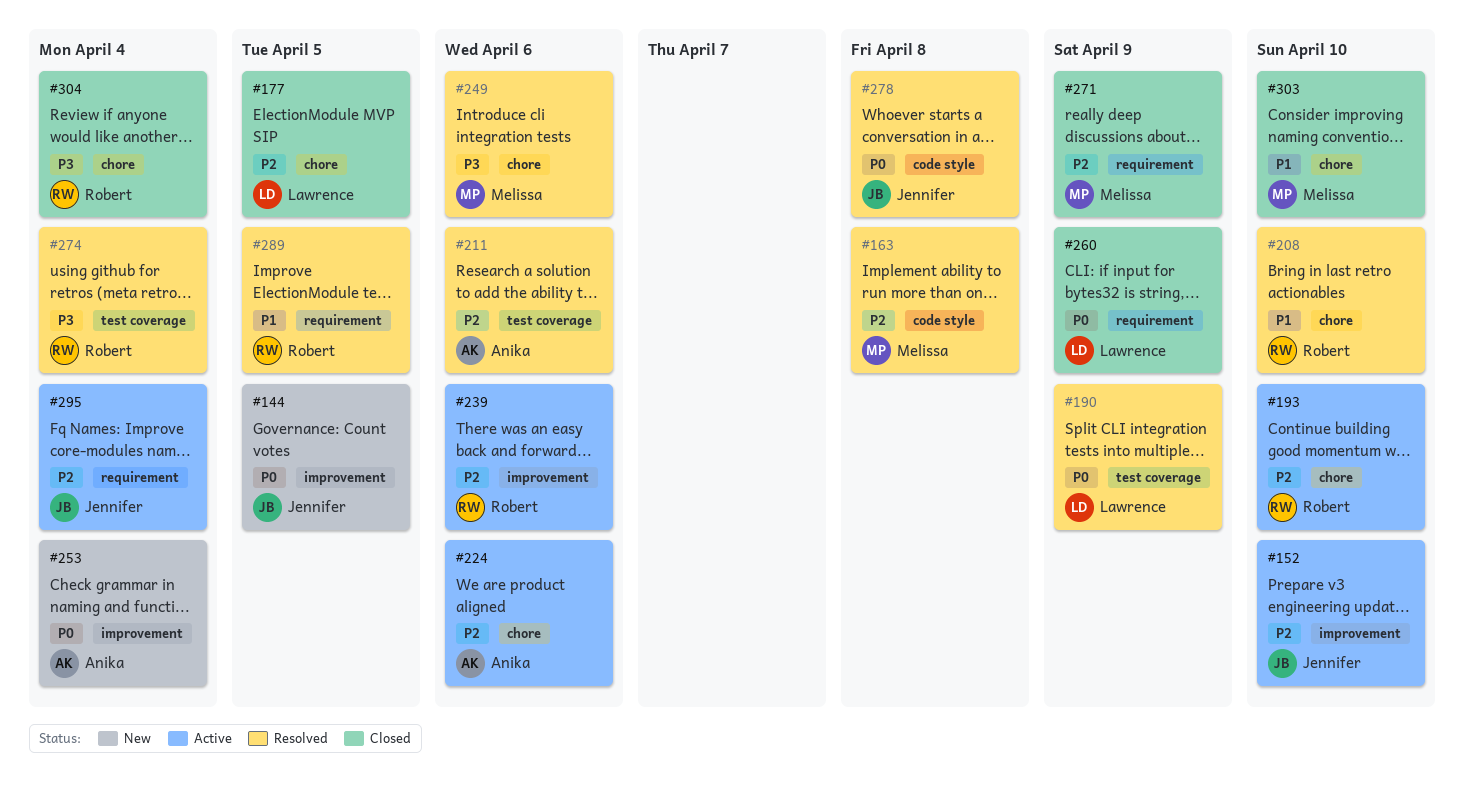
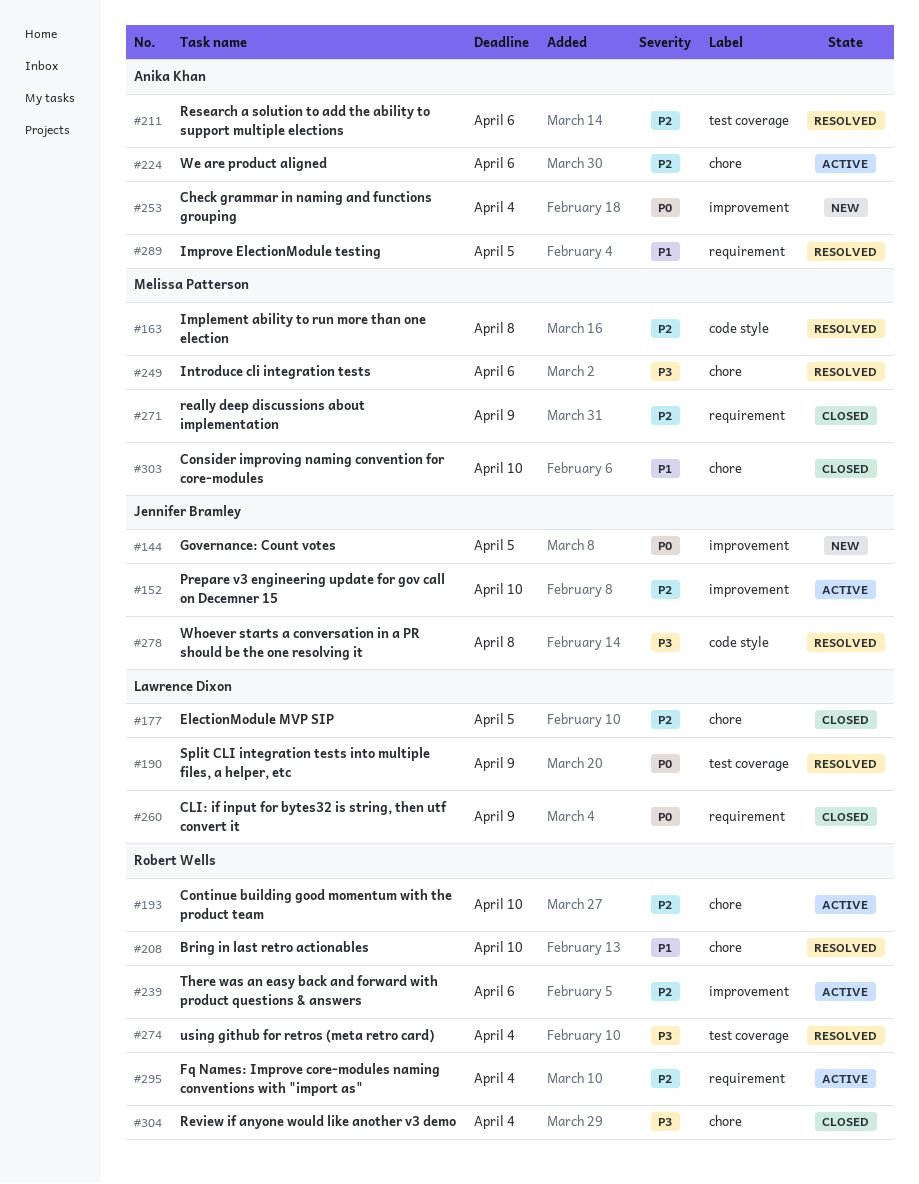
#278, priority: P0 -> P3
#289, owner: Robert Wells -> Anika Khan
#295, owner: Jennifer Bramley -> Robert Wells

